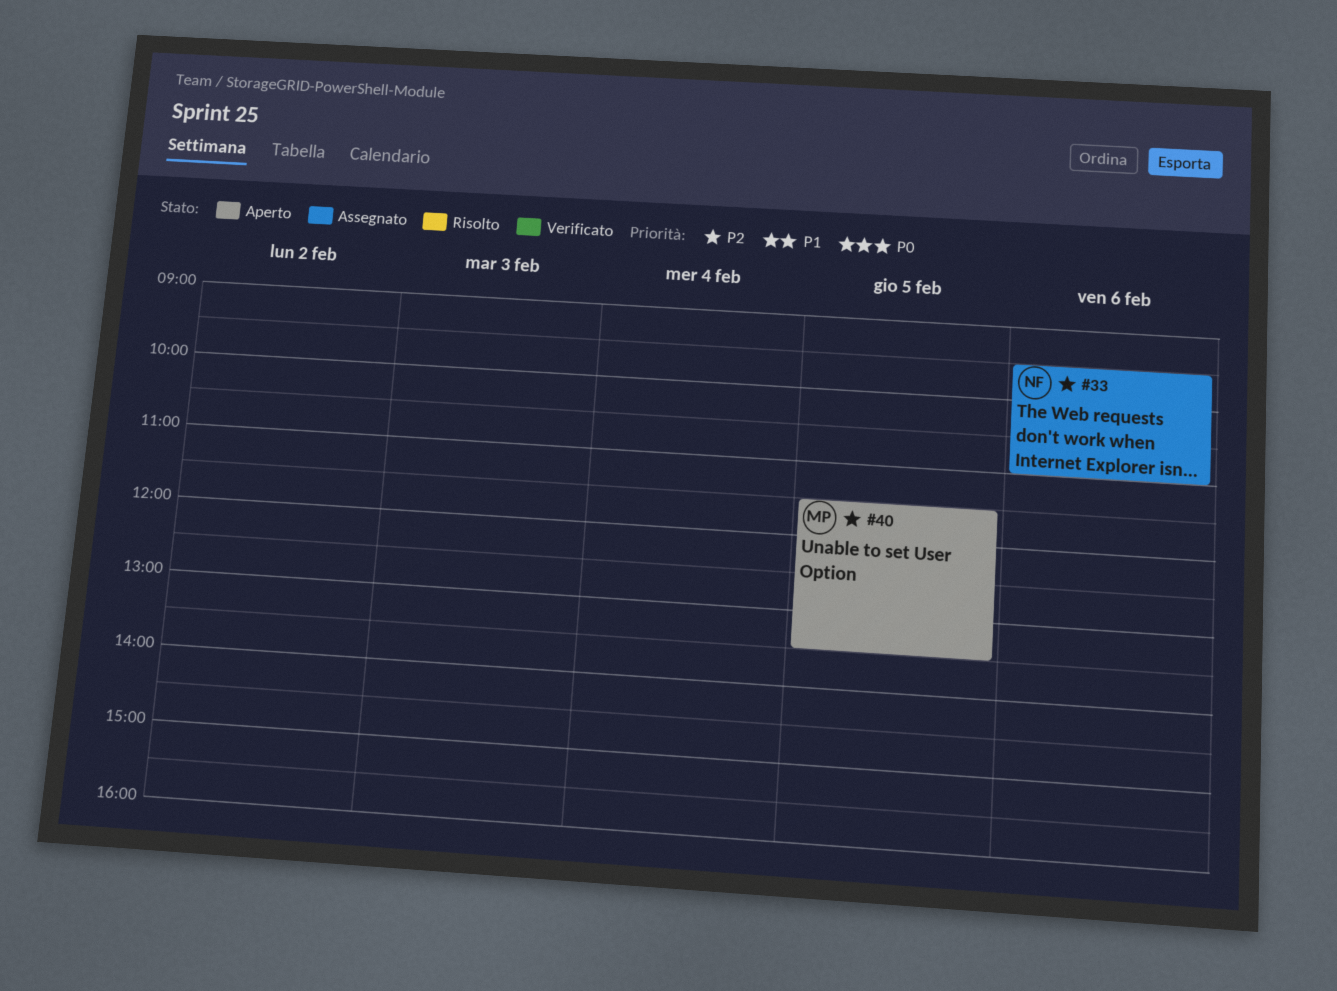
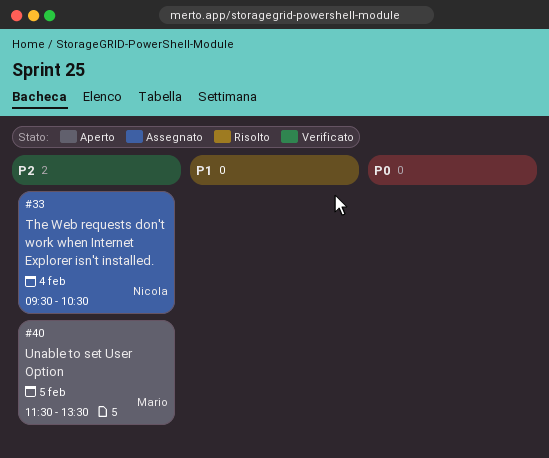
#33, day: Feb 6 -> Feb 4
#33, ends: 11:00 -> 10:30

